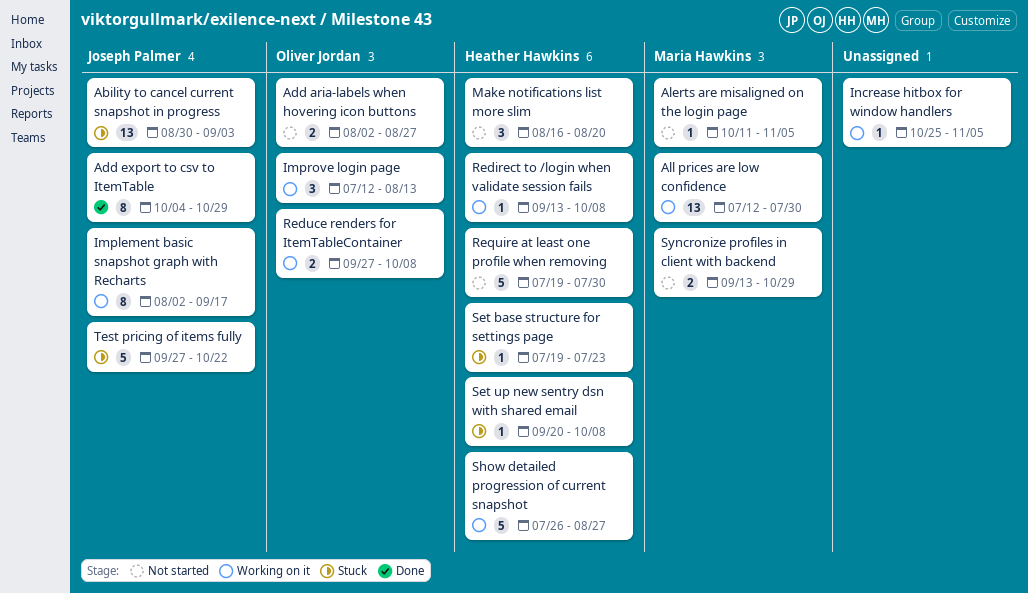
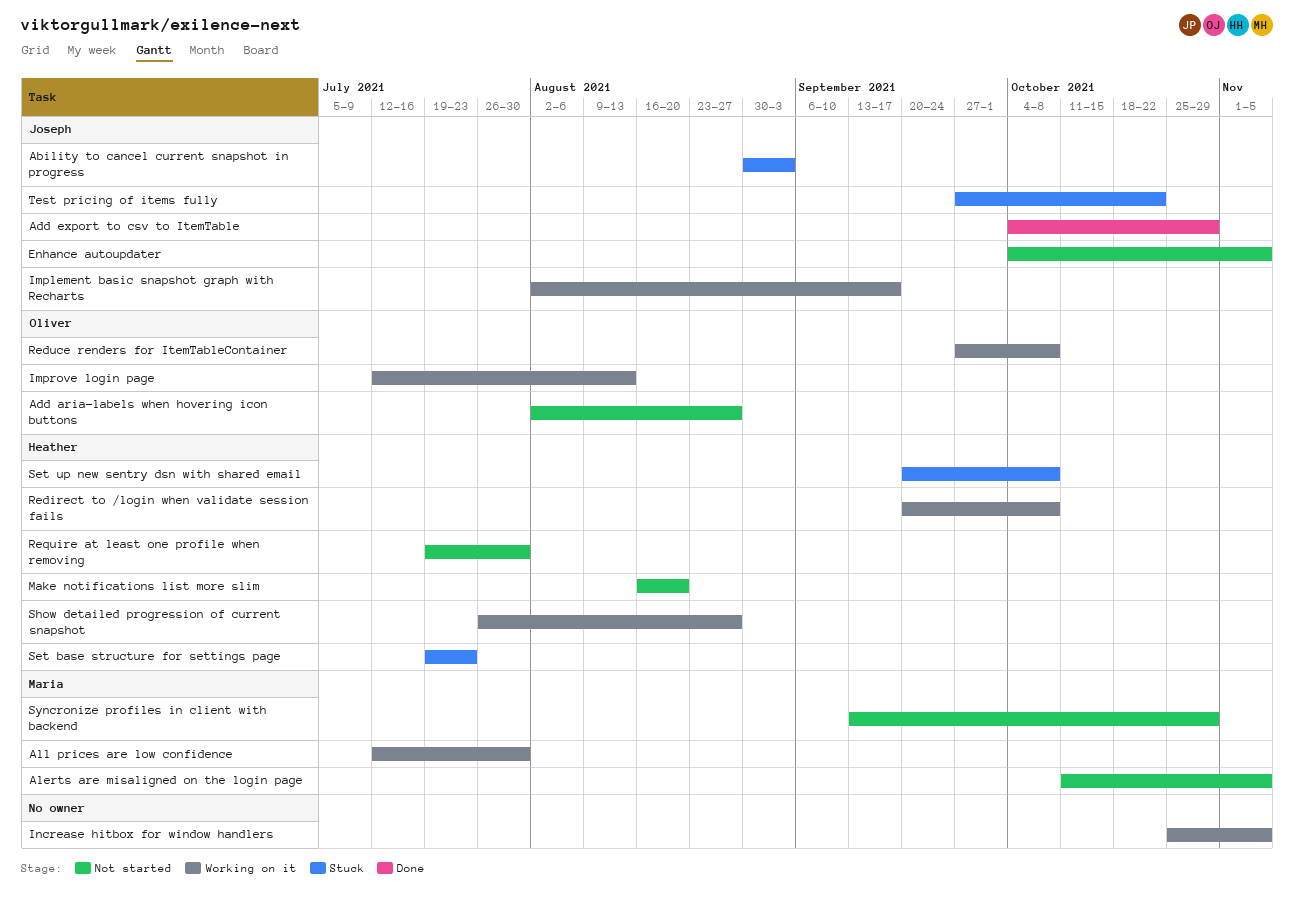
Enhance autoupdater: none -> present
Redirect to /login when validate session fails, start: Sep 13 -> Sep 20

